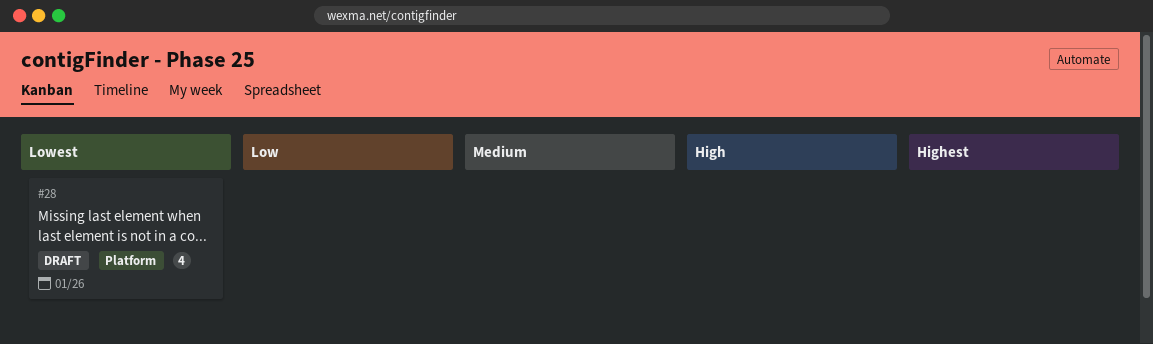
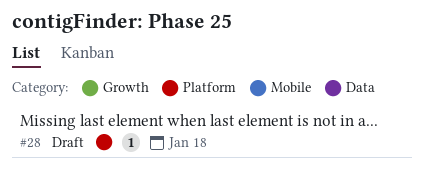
#28, estimate: 4 -> 1
#28, due: Jan 26 -> Jan 18

